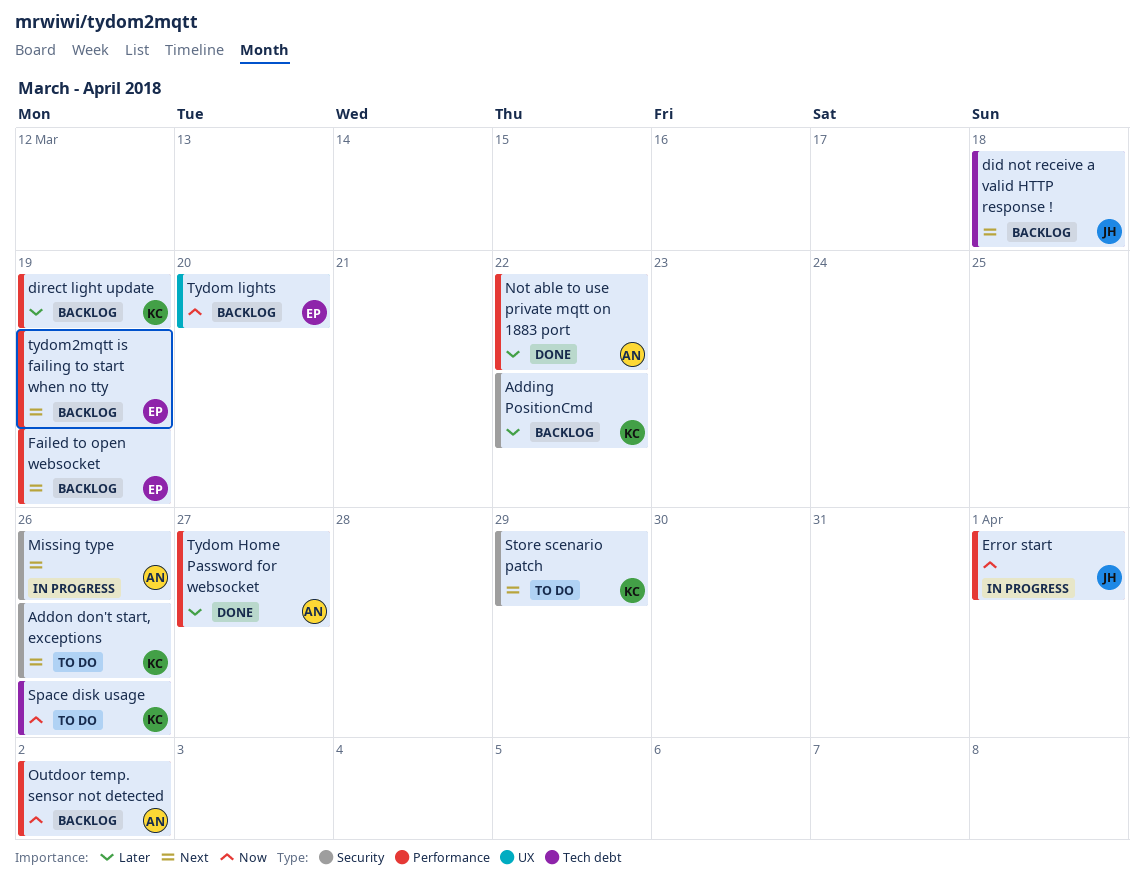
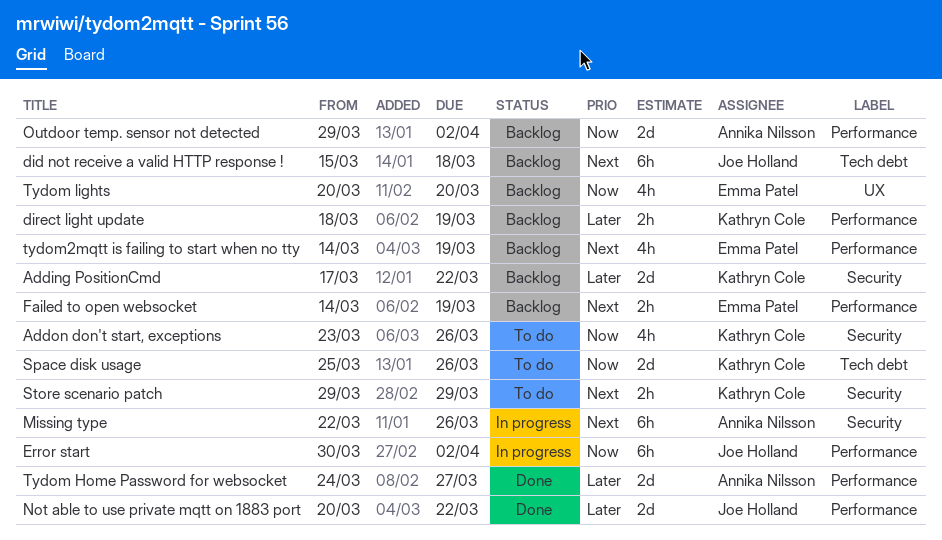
Addon don't start, exceptions, priority: Next -> Now
Error start, due: Apr 1 -> Apr 2
Not able to use private mqtt on 1883 port, owner: Annika Nilsson -> Joe Holland

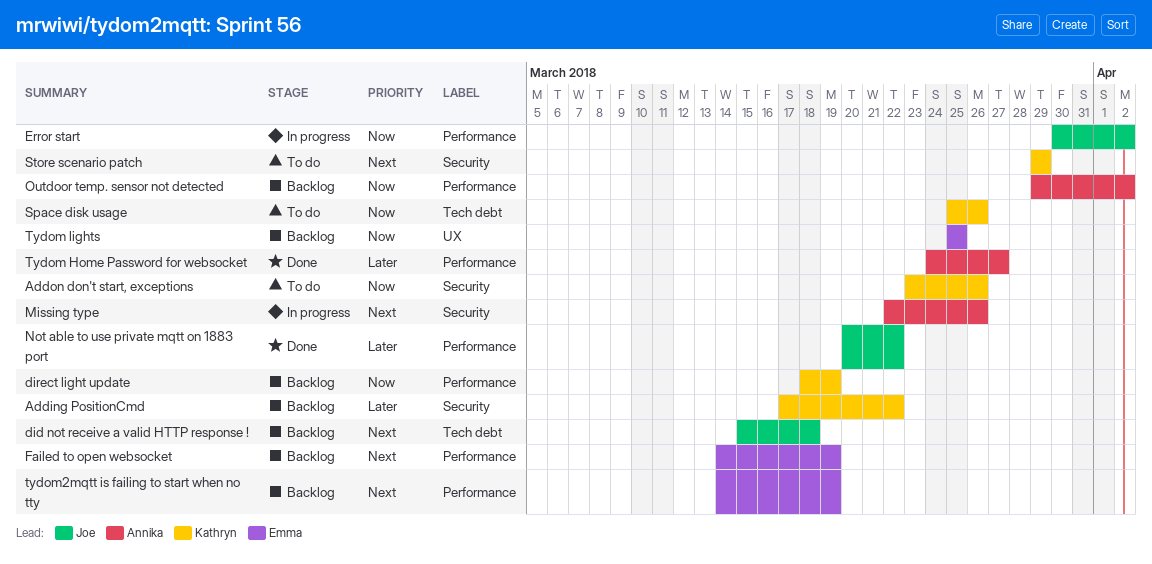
direct light update, priority: Later -> Now
Tydom lights, start: Mar 20 -> Mar 25
Tydom lights, due: Mar 20 -> Mar 25

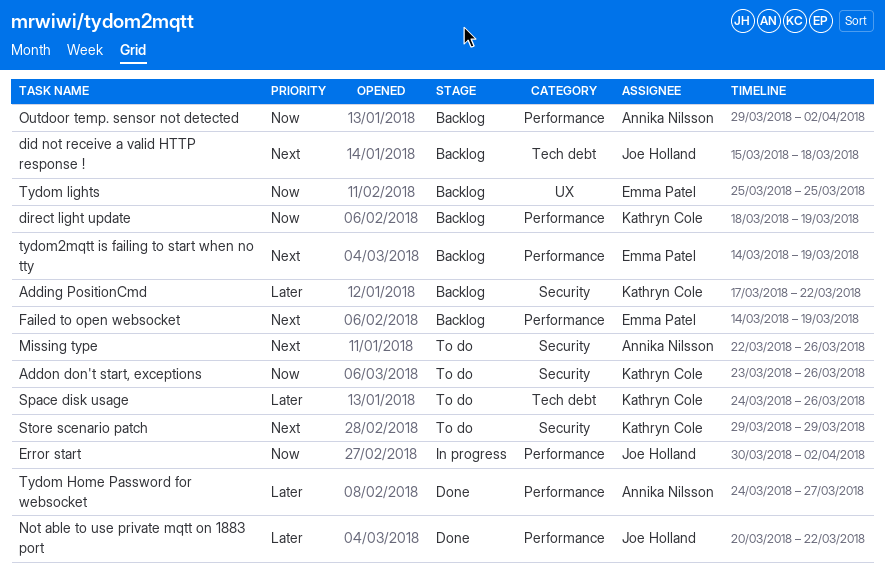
Missing type, status: In progress -> To do
Space disk usage, priority: Now -> Later
Space disk usage, start: Mar 25 -> Mar 24

